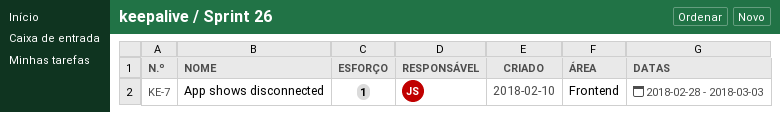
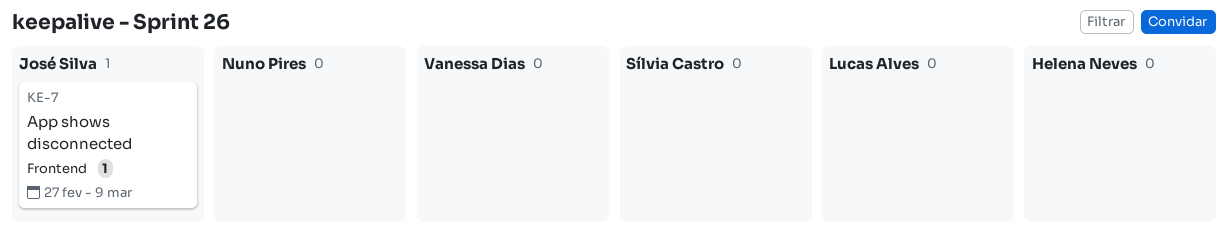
KE-7, start: Feb 28 -> Feb 27
KE-7, due: Mar 3 -> Mar 9

